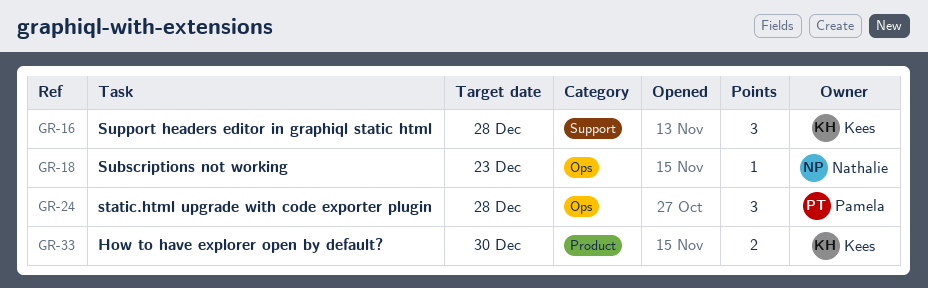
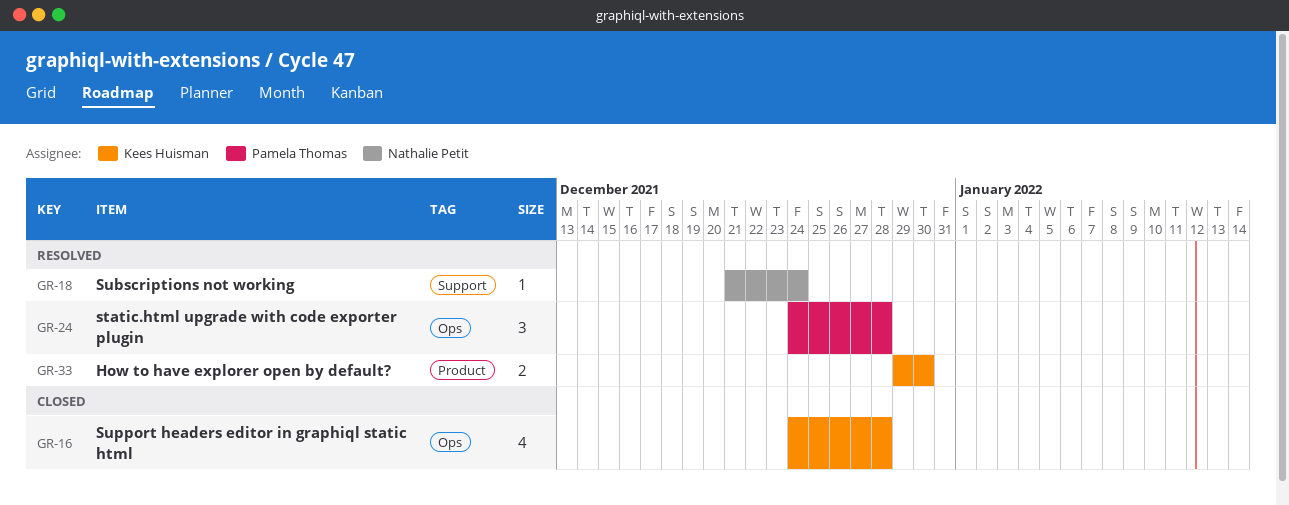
GR-16, label: Support -> Ops
GR-16, estimate: 3 -> 4
GR-18, label: Ops -> Support
GR-18, due: Dec 23 -> Dec 24

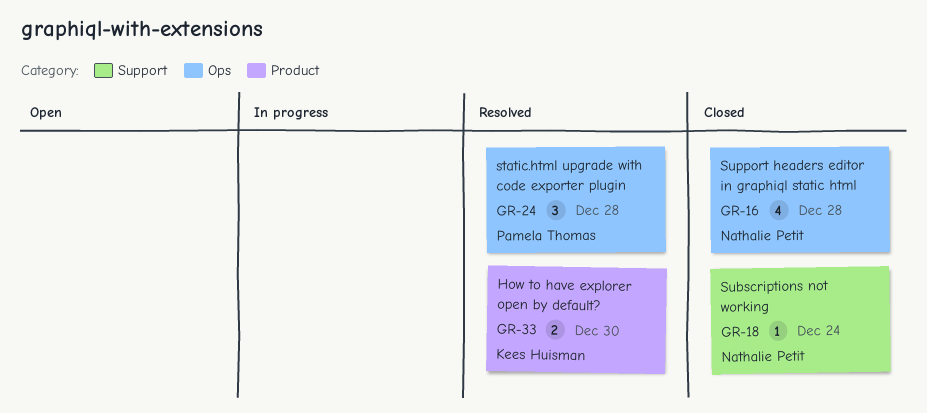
GR-16, owner: Kees Huisman -> Nathalie Petit
GR-18, status: Resolved -> Closed

